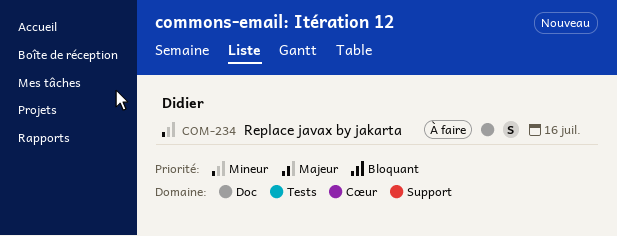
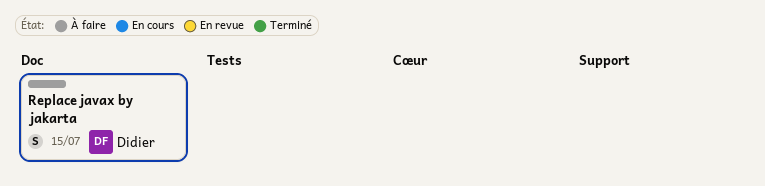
Replace javax by jakarta, due: Jul 16 -> Jul 15

